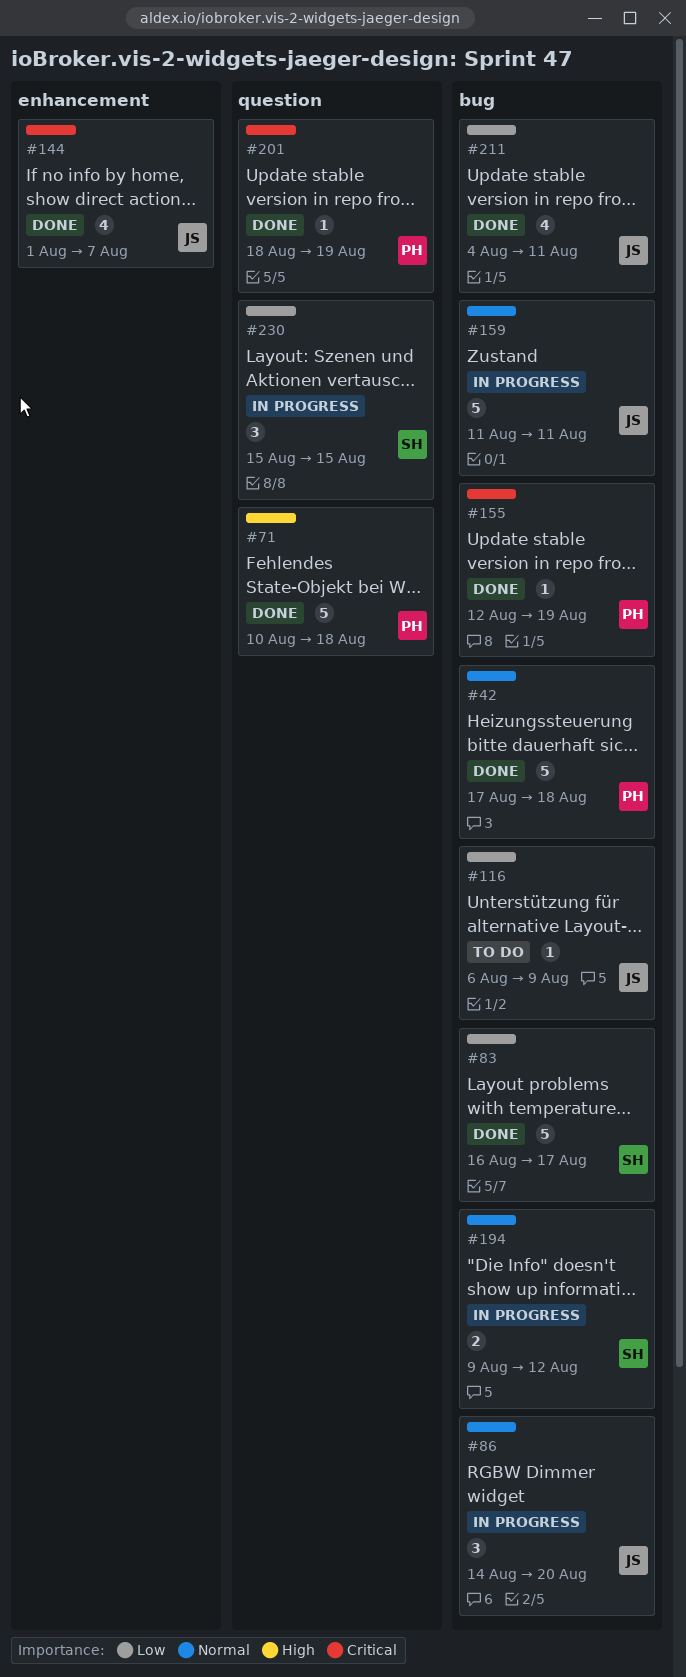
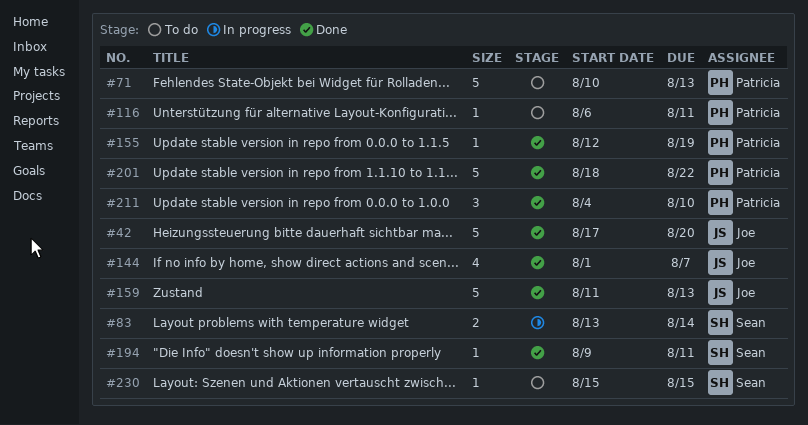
#42, owner: Patricia -> Joe
#42, due: Aug 18 -> Aug 20
#71, status: Done -> To do
#71, due: Aug 18 -> Aug 13
#83, status: Done -> In progress
#83, estimate: 5 -> 2
#83, start: Aug 16 -> Aug 13
#83, due: Aug 17 -> Aug 14
#86: present -> none
#116, owner: Joe -> Patricia
#116, due: Aug 9 -> Aug 11
#159, status: In progress -> Done
#159, due: Aug 11 -> Aug 13
#194, status: In progress -> Done
#194, estimate: 2 -> 1
#194, due: Aug 12 -> Aug 11
#201, estimate: 1 -> 5
#201, due: Aug 19 -> Aug 22
#211, owner: Joe -> Patricia
#211, estimate: 4 -> 3
#211, due: Aug 11 -> Aug 10
#230, status: In progress -> To do
#230, estimate: 3 -> 1

